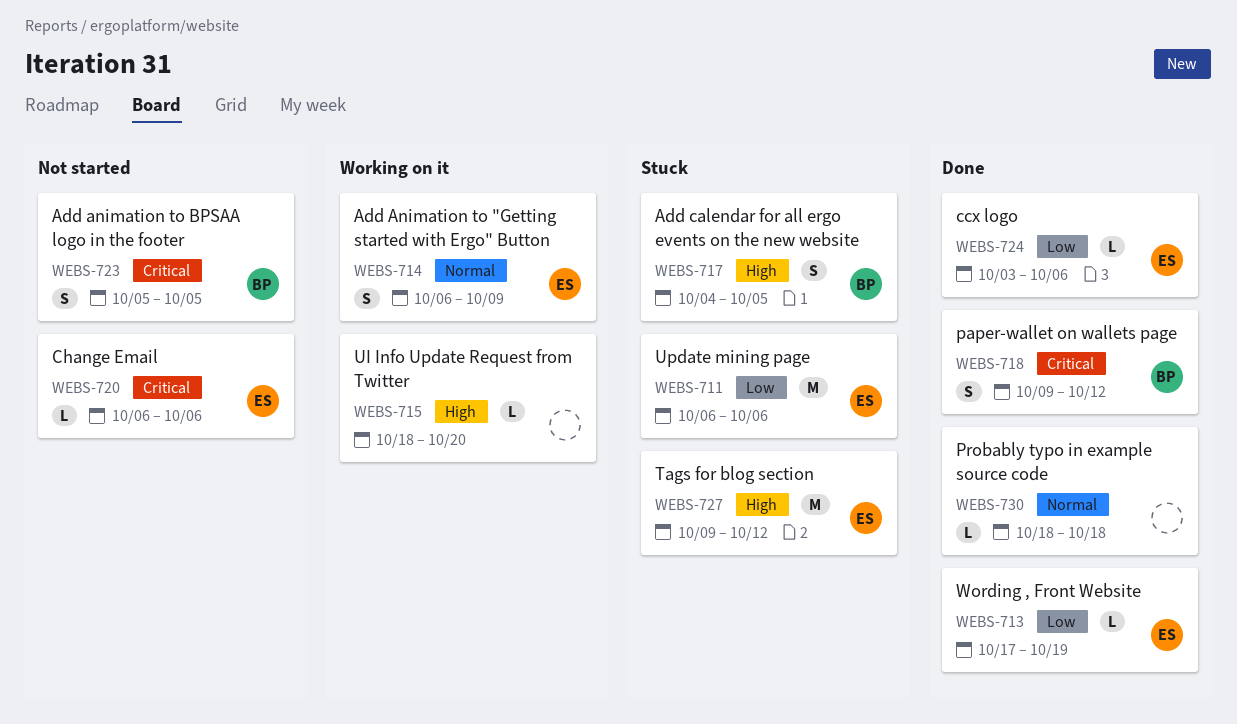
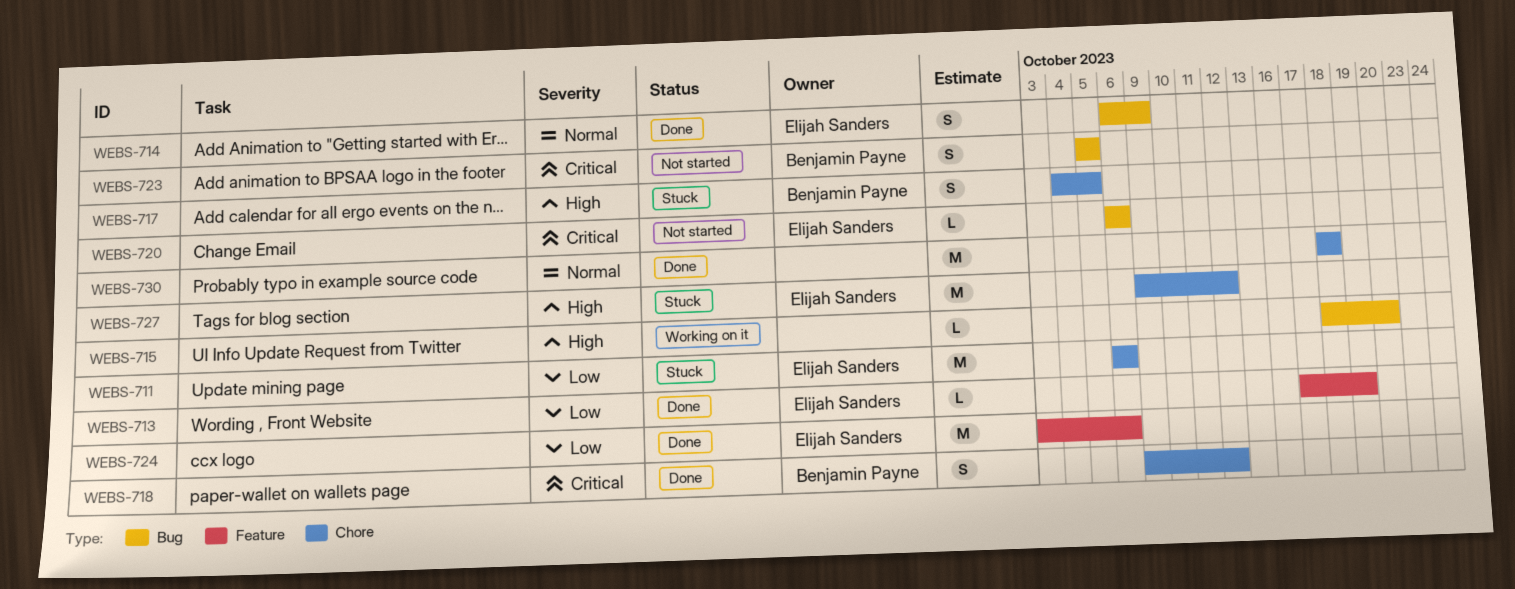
WEBS-714, status: Working on it -> Done
WEBS-724, estimate: L -> M
WEBS-730, estimate: L -> M

